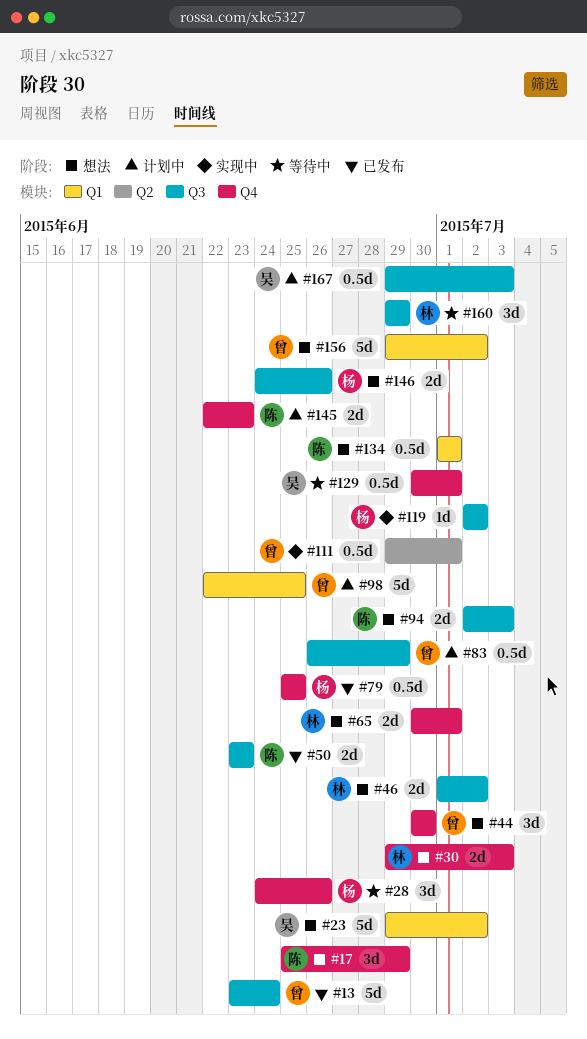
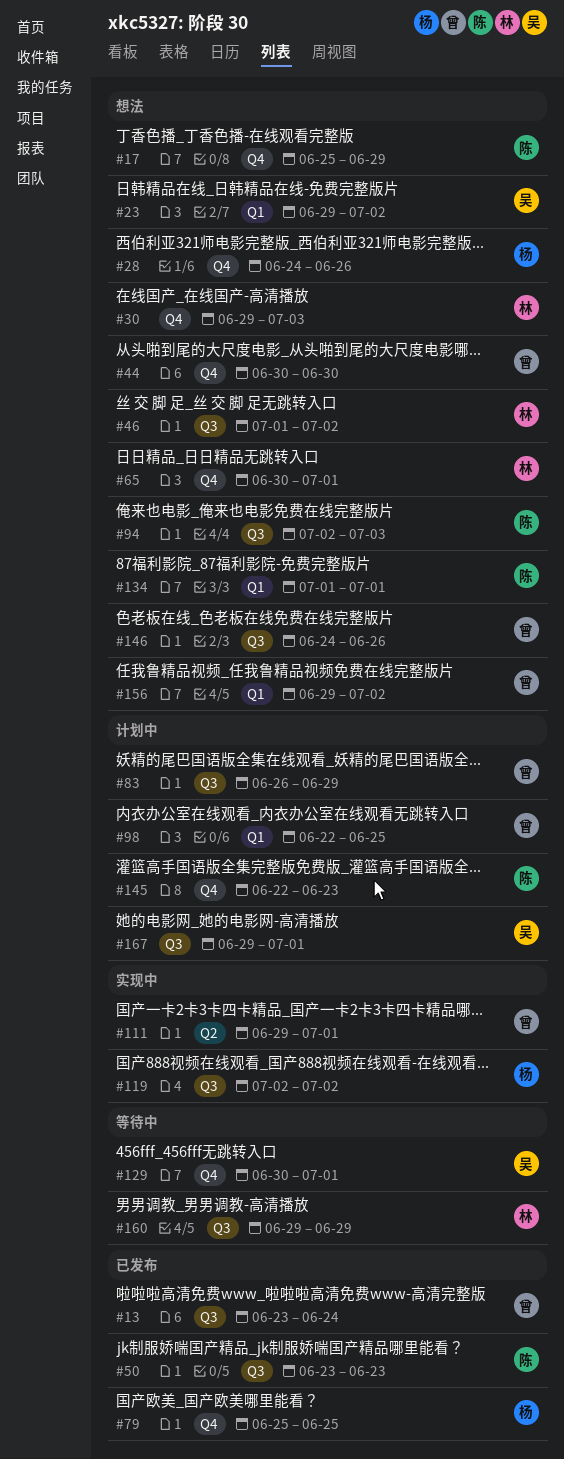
#28, status: 等待中 -> 想法
#146, owner: 杨 -> 曾
#167, due: Jul 3 -> Jul 1

